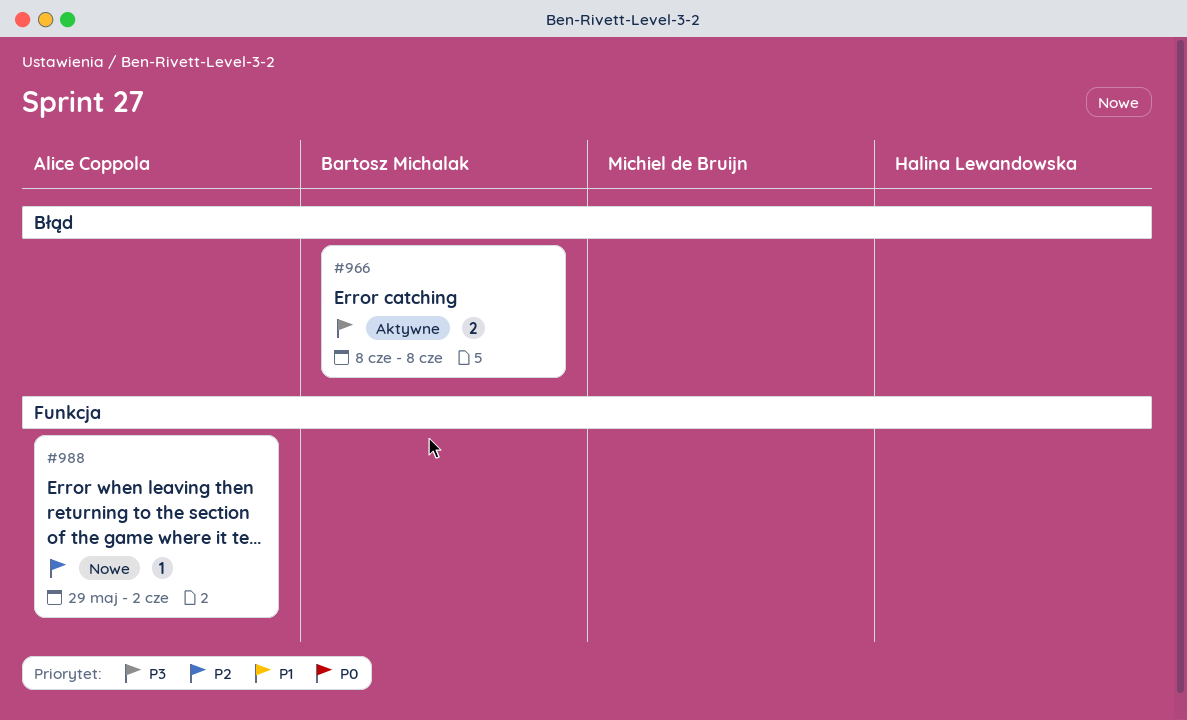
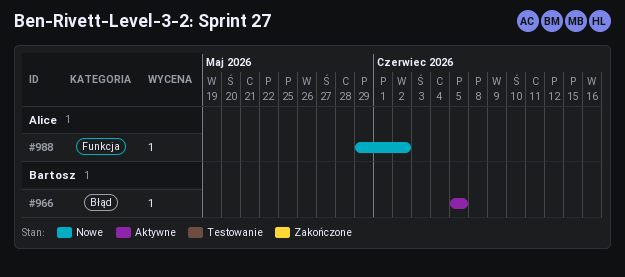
#966, estimate: 2 -> 1
#966, start: Jun 8 -> Jun 5
#966, due: Jun 8 -> Jun 5

